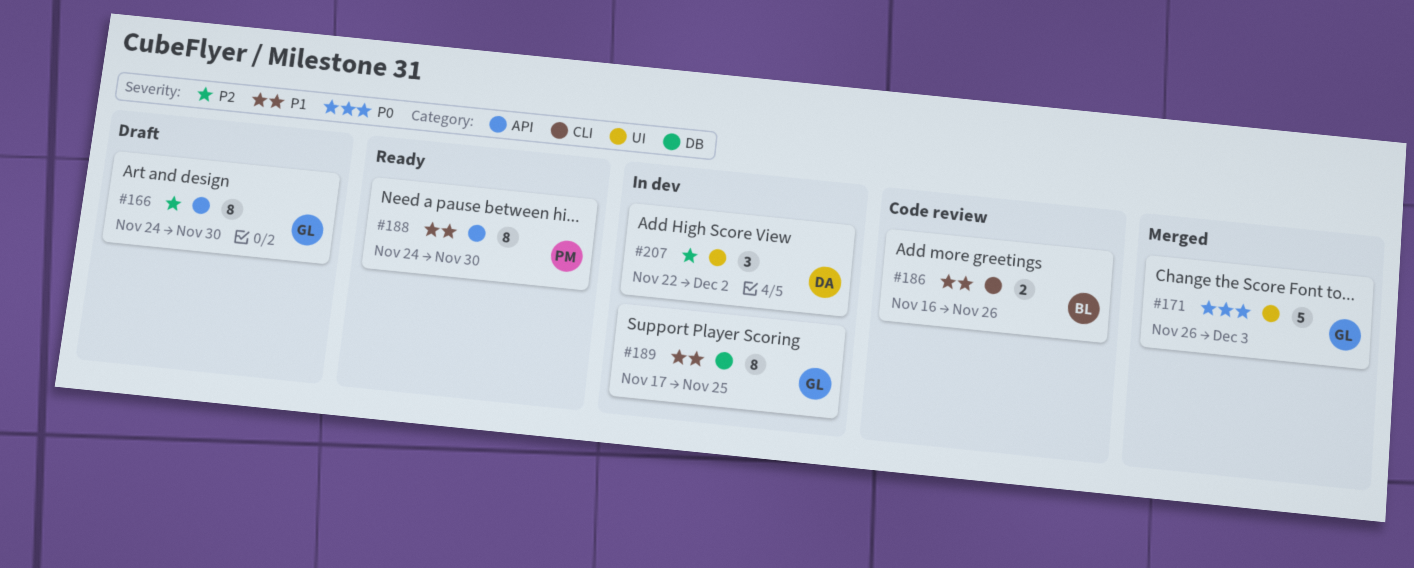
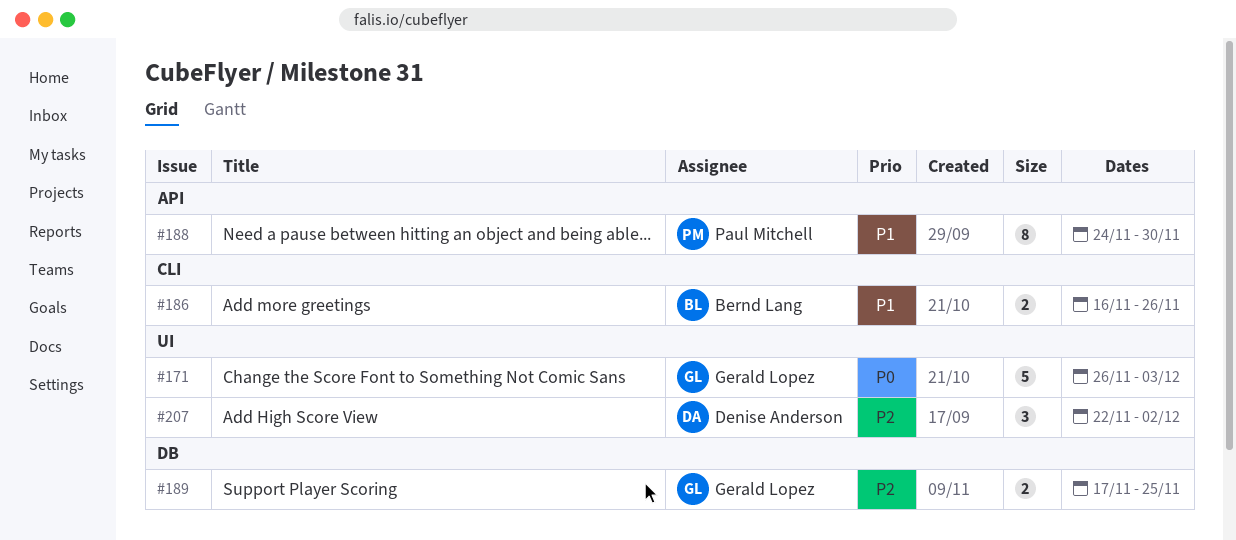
#166: present -> none
#189, priority: P1 -> P2
#189, estimate: 8 -> 2

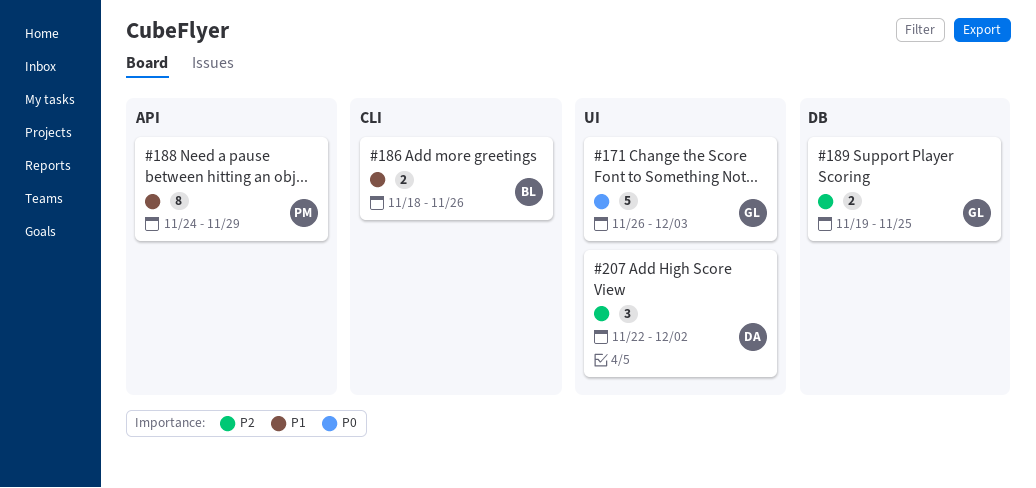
#186, start: Nov 16 -> Nov 18
#188, due: Nov 30 -> Nov 29
#189, start: Nov 17 -> Nov 19

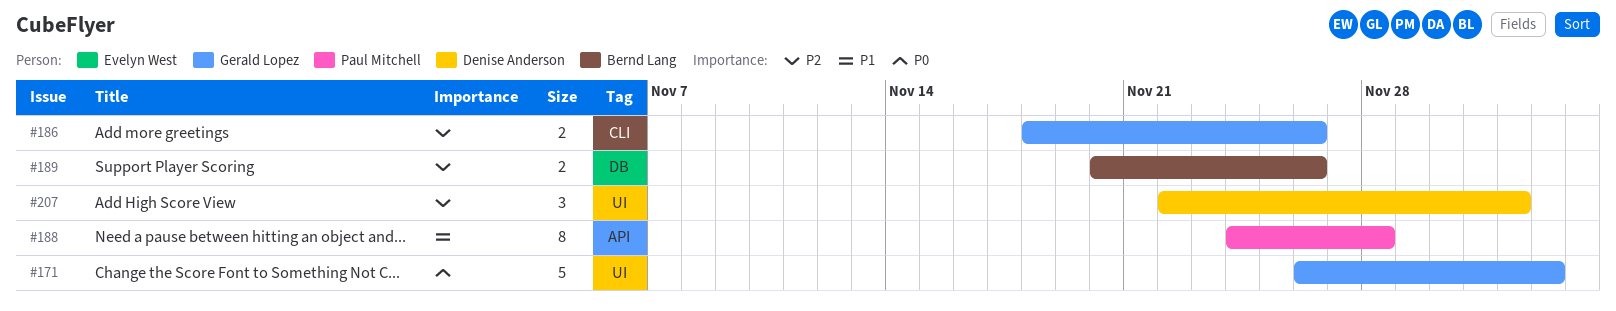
#186, owner: Bernd Lang -> Gerald Lopez
#186, priority: P1 -> P2
#188, due: Nov 29 -> Nov 28
#189, owner: Gerald Lopez -> Bernd Lang
#189, start: Nov 19 -> Nov 20
#189, due: Nov 25 -> Nov 26

